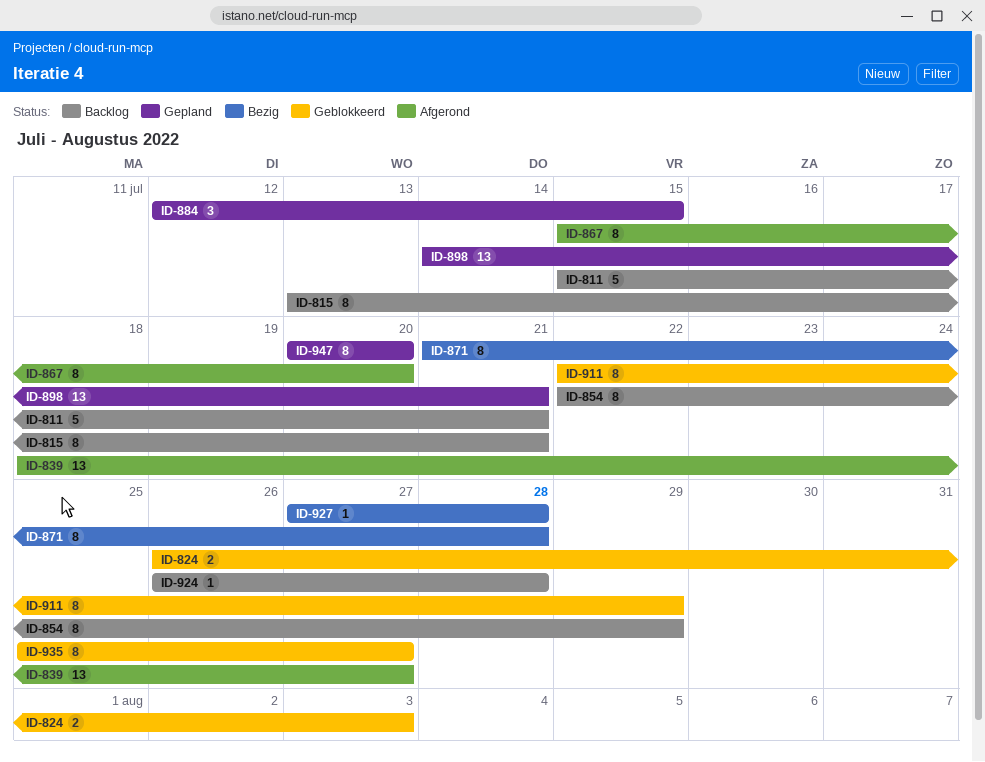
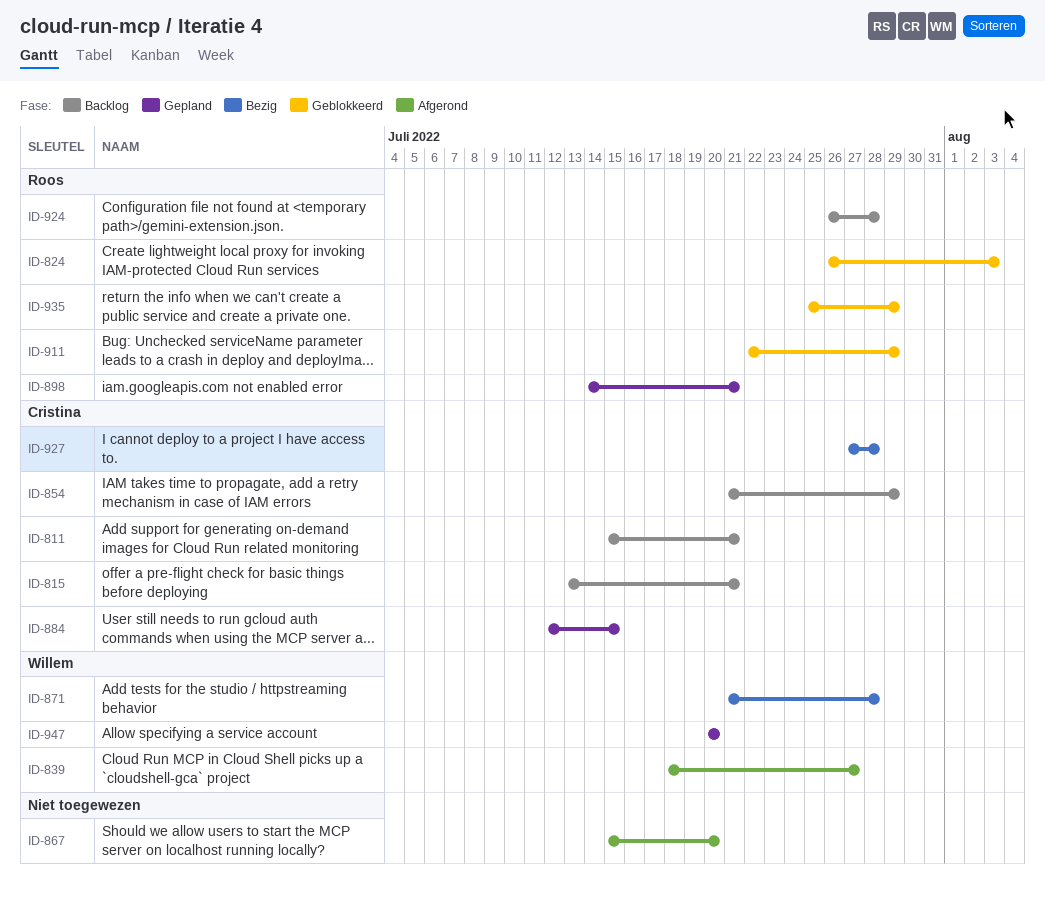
ID-854, start: Jul 22 -> Jul 21
ID-935, due: Jul 27 -> Jul 29

